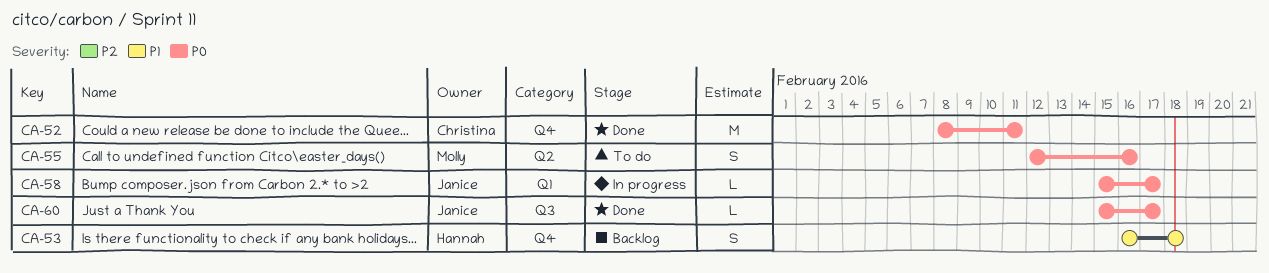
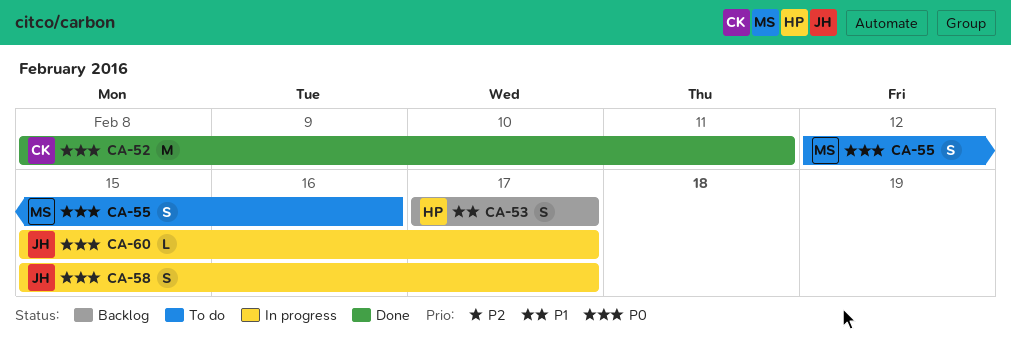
CA-53, start: Feb 16 -> Feb 17
CA-53, due: Feb 18 -> Feb 17
CA-58, estimate: L -> S
CA-60, status: Done -> In progress

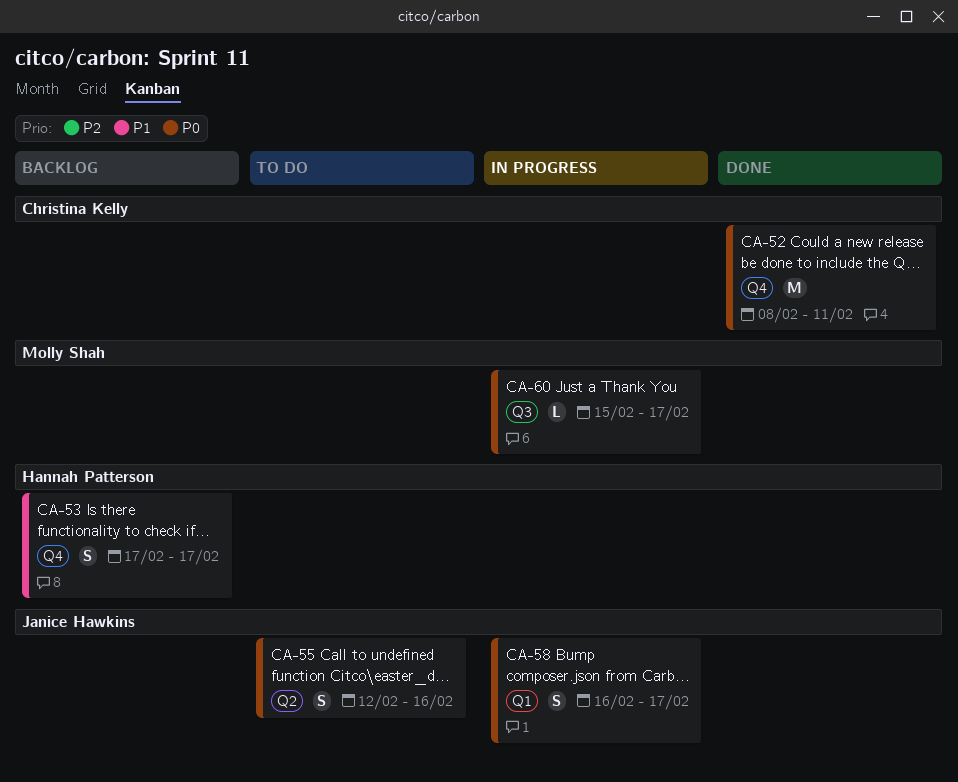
CA-55, owner: Molly Shah -> Janice Hawkins
CA-58, start: Feb 15 -> Feb 16
CA-60, owner: Janice Hawkins -> Molly Shah

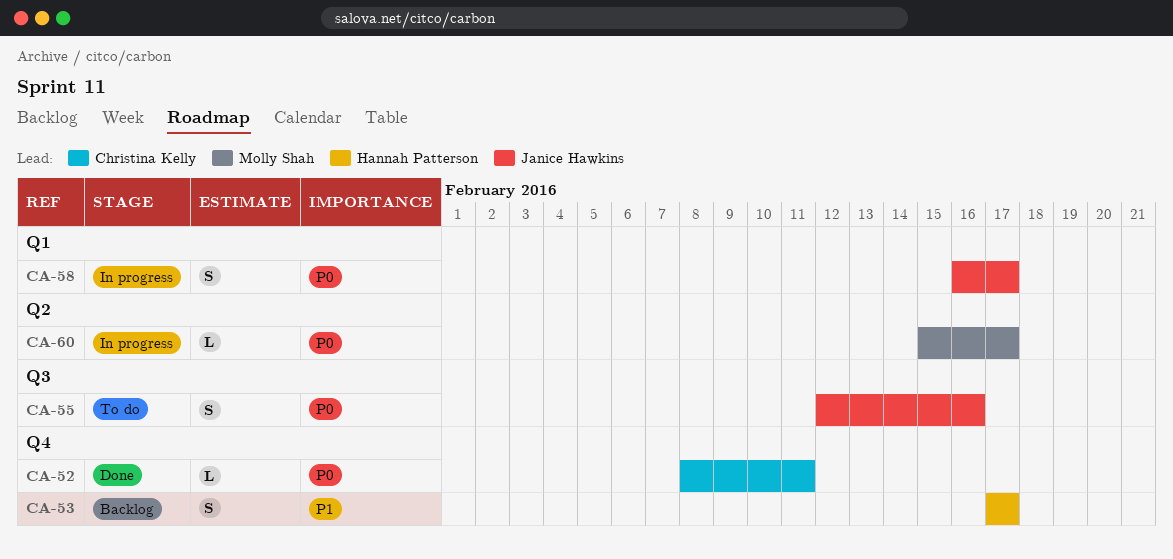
CA-52, estimate: M -> L
CA-55, label: Q2 -> Q3
CA-60, label: Q3 -> Q2

